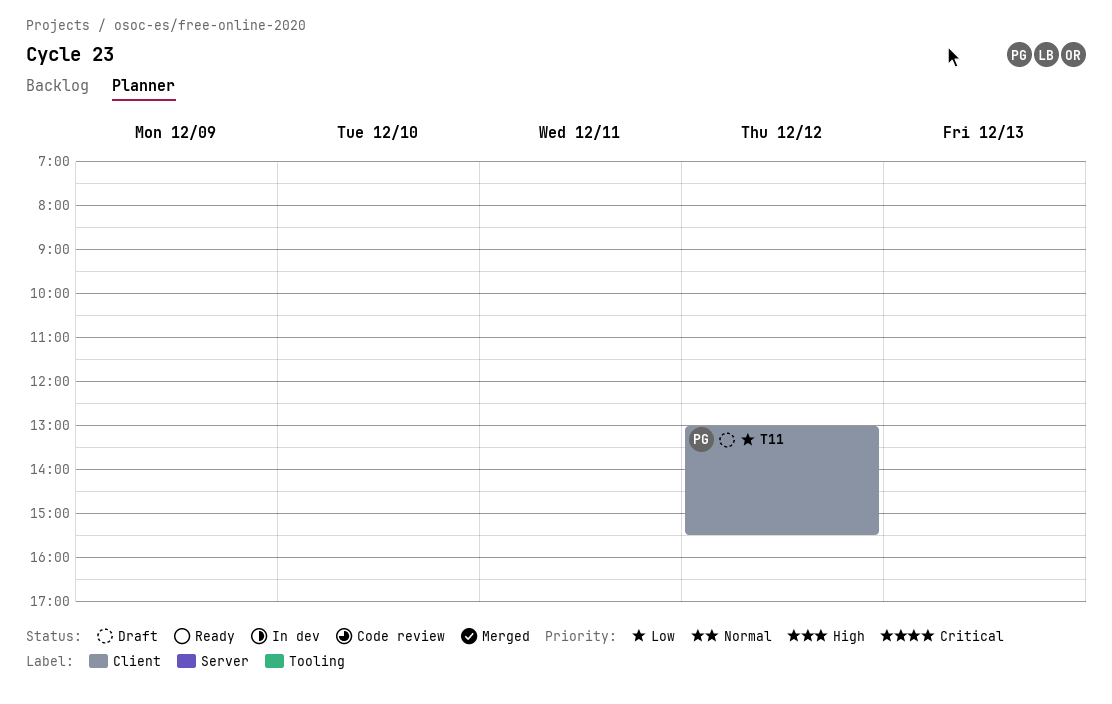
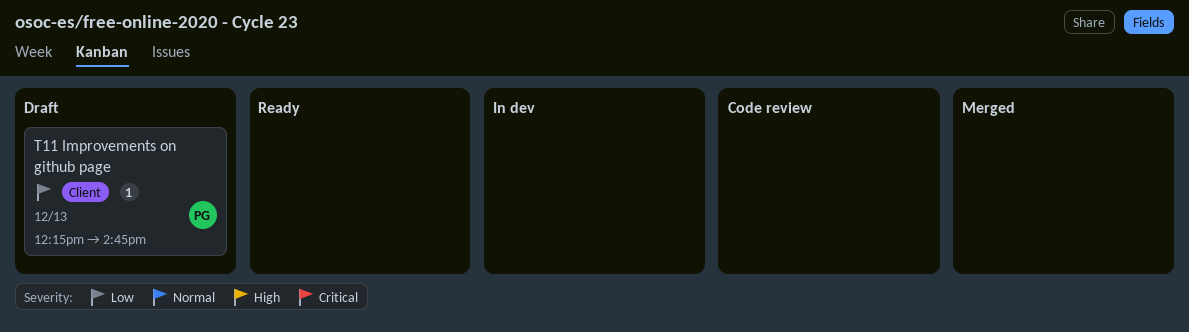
T11, day: Dec 12 -> Dec 13
T11, begins: 13:00 -> 12:15
T11, ends: 15:30 -> 14:45

